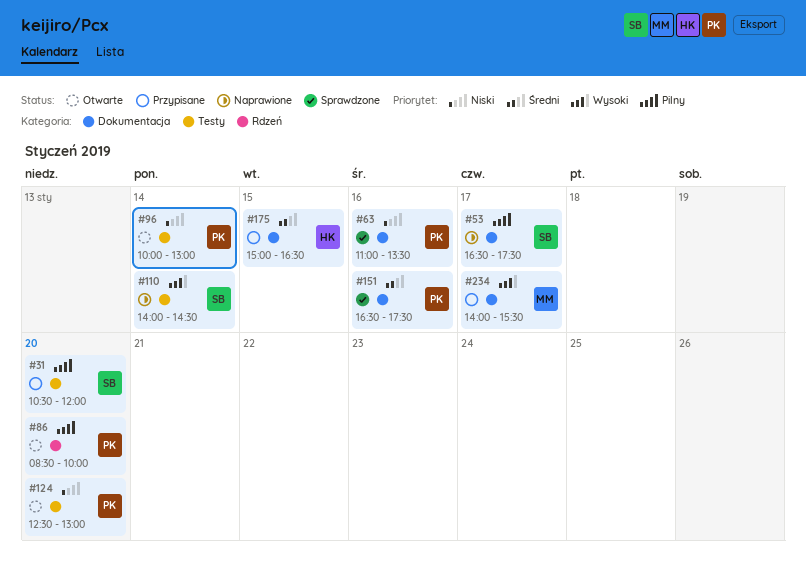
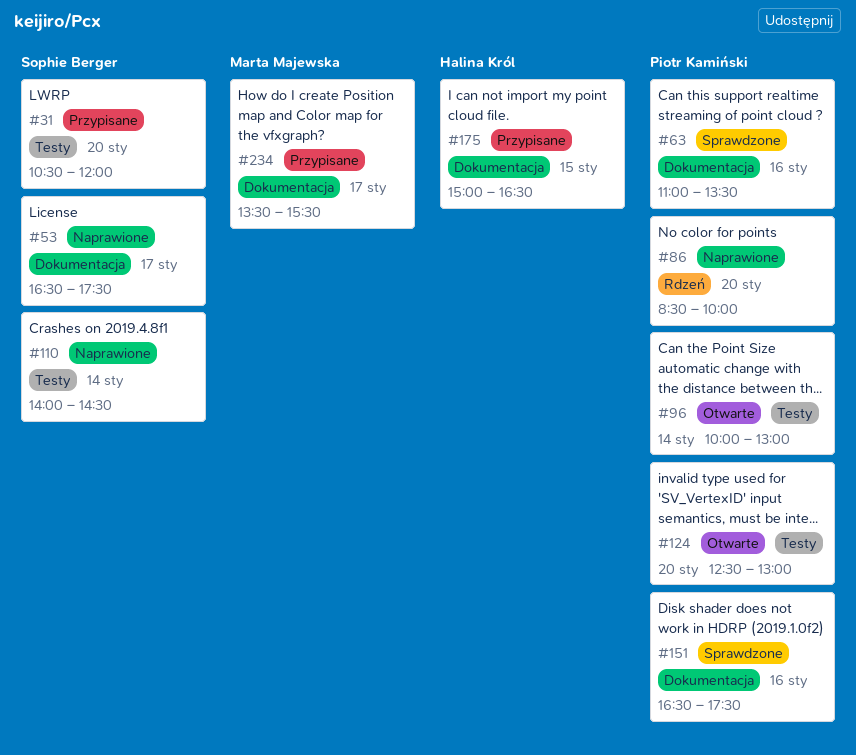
#86, status: Otwarte -> Naprawione
#234, begins: 14:00 -> 13:30

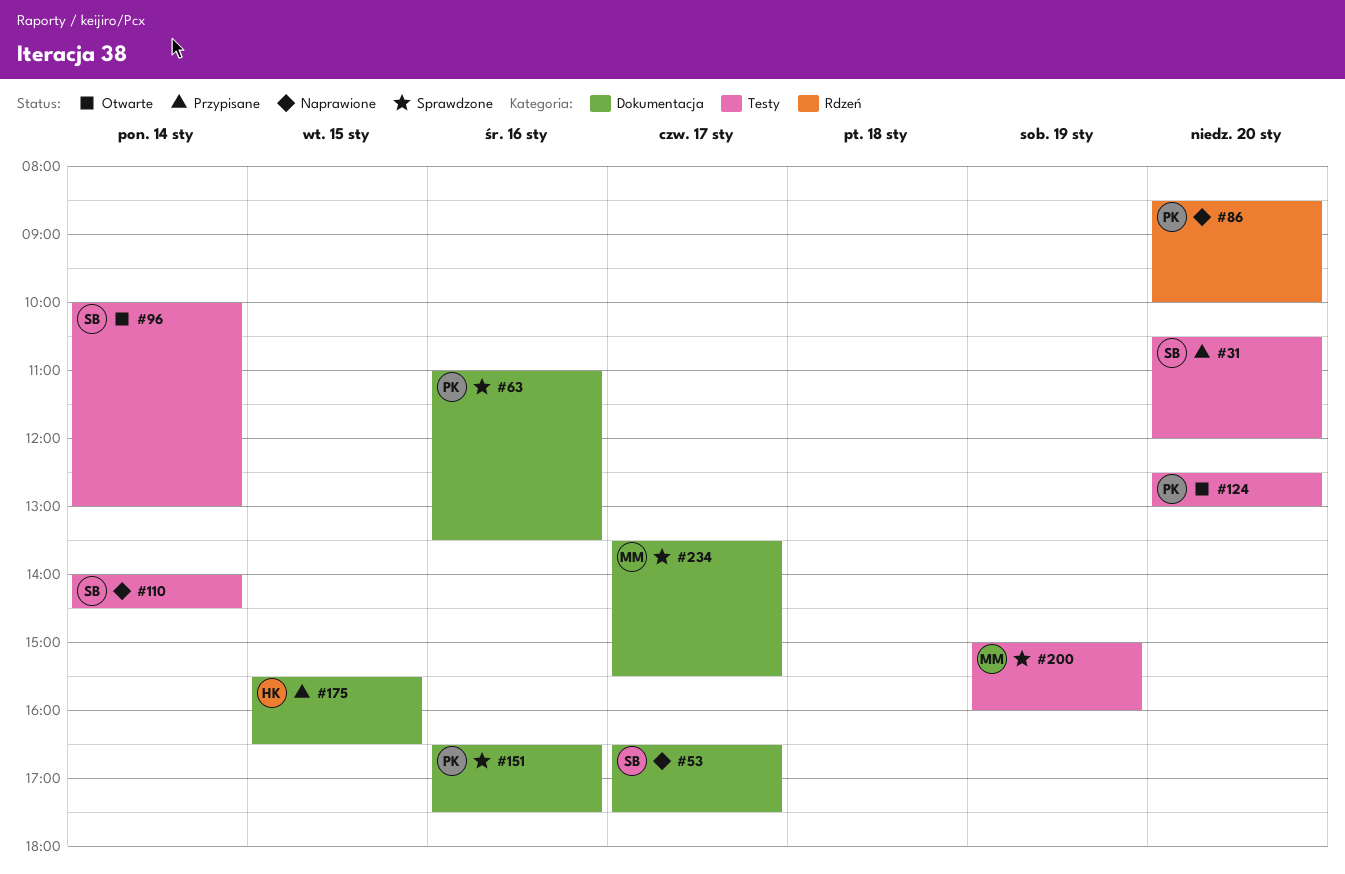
#96, owner: Piotr Kamiński -> Sophie Berger
#175, begins: 15:00 -> 15:30
#200: none -> present
#234, status: Przypisane -> Sprawdzone

